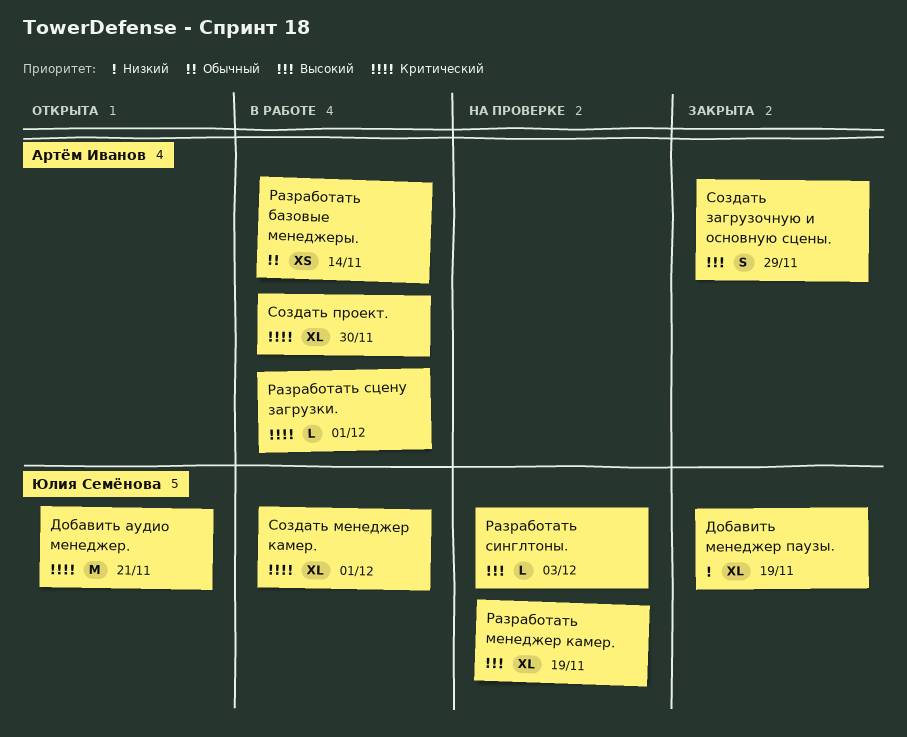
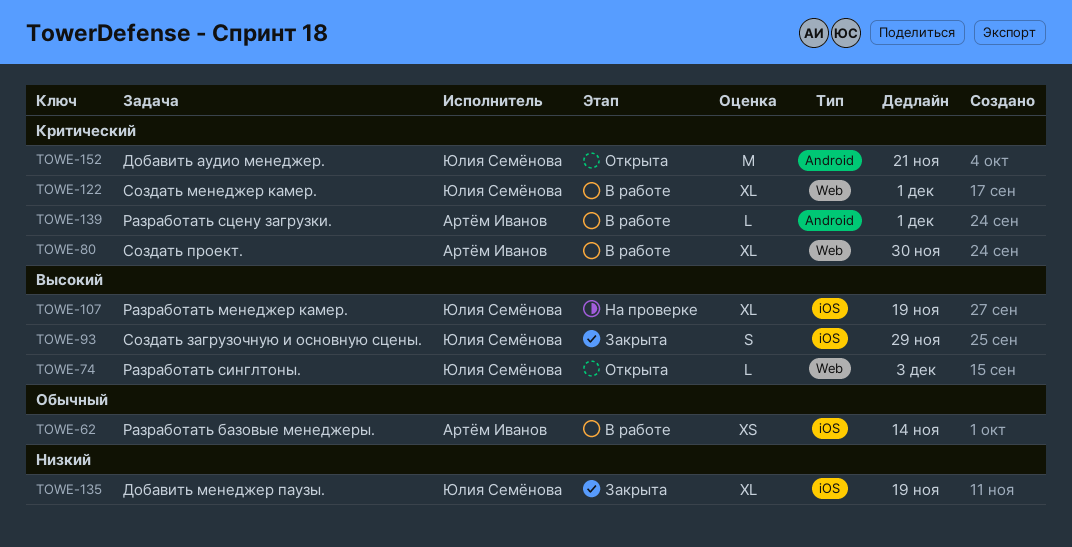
Разработать синглтоны., status: На проверке -> Открыта
Создать загрузочную и основную сцены., owner: Артём Иванов -> Юлия Семёнова

